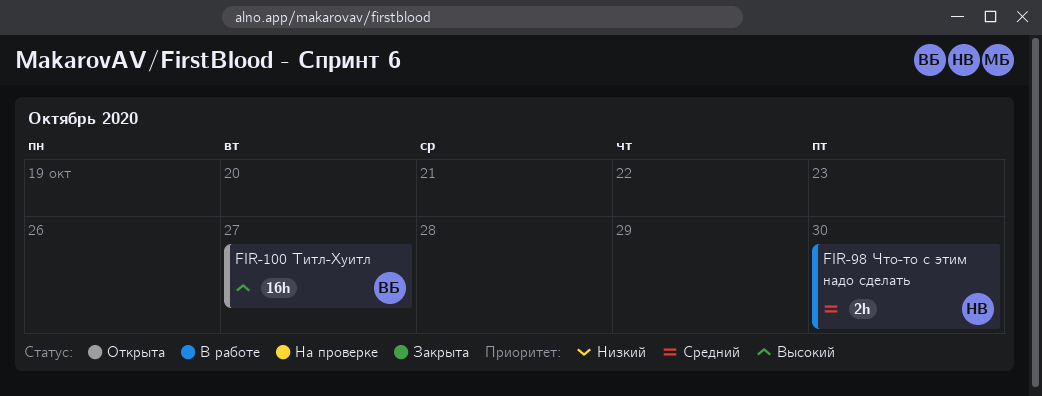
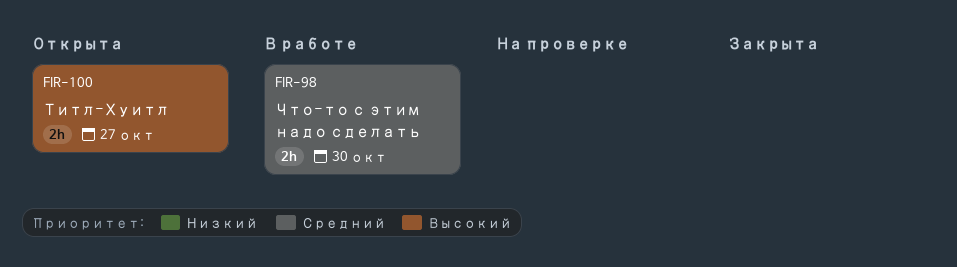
FIR-100, estimate: 16h -> 2h

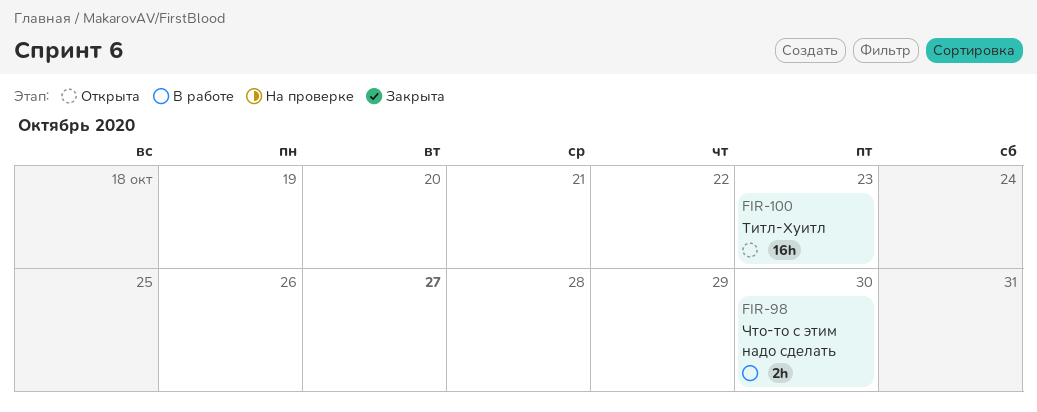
FIR-100, estimate: 2h -> 16h
FIR-100, due: Oct 27 -> Oct 23

